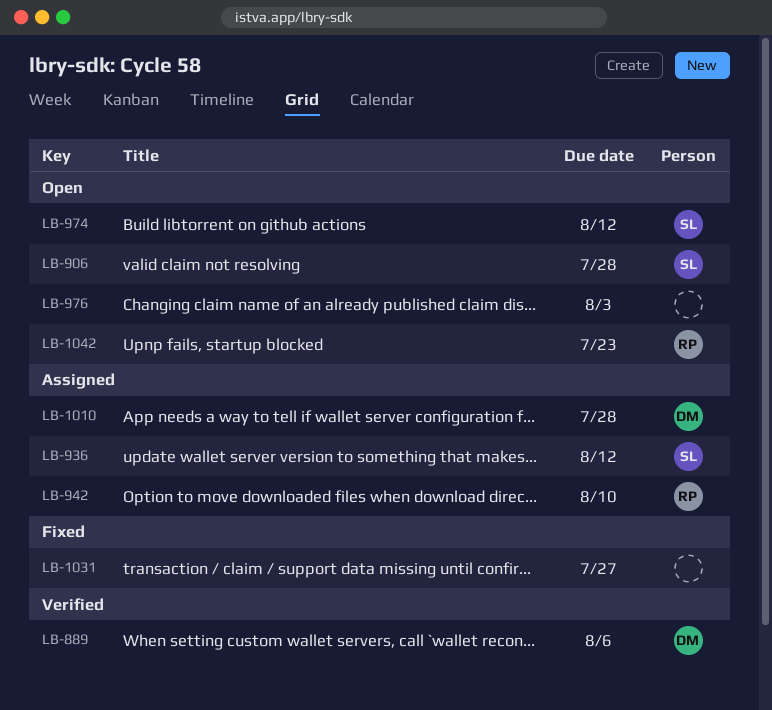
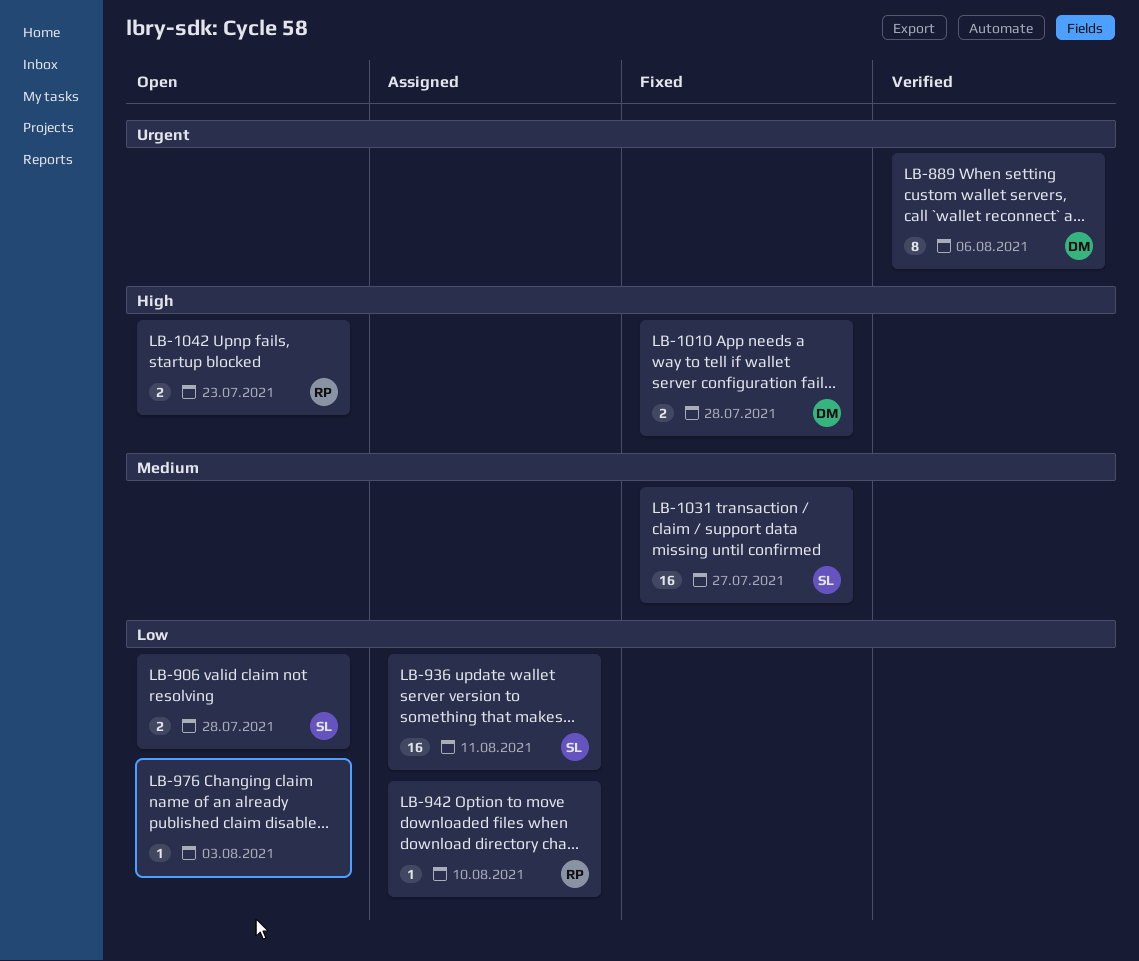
LB-936, due: Aug 12 -> Aug 11
LB-974: present -> none
LB-1010, status: Assigned -> Fixed
LB-1031, owner: none -> SL

